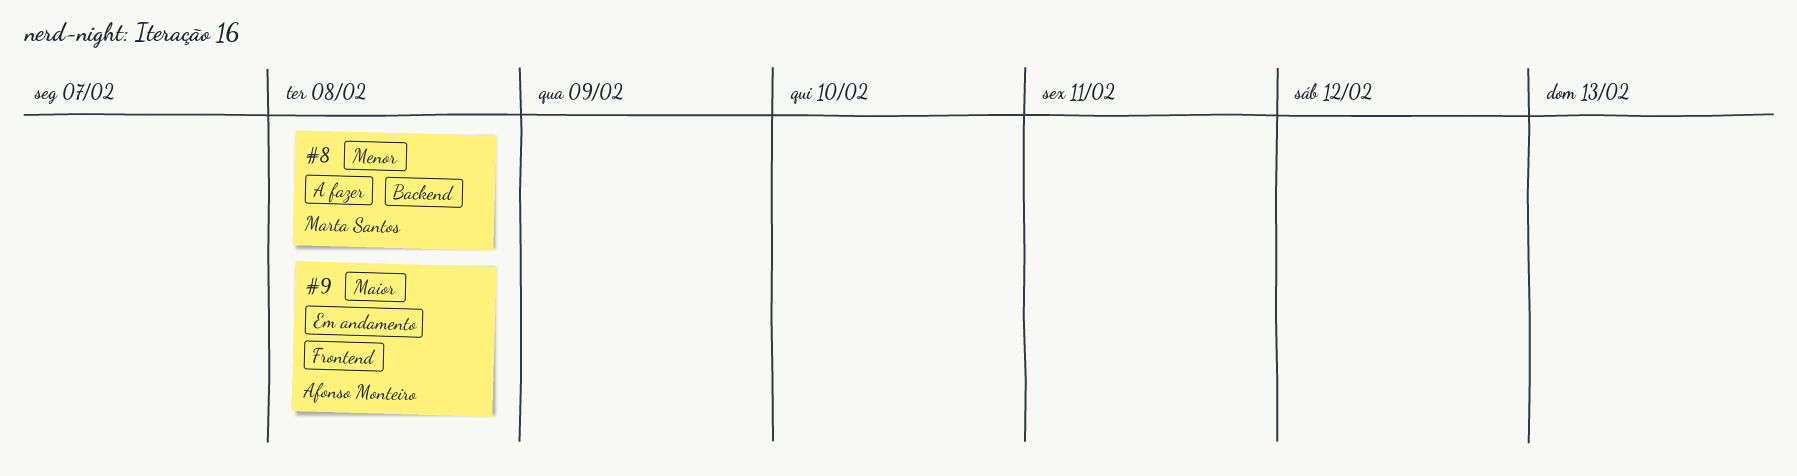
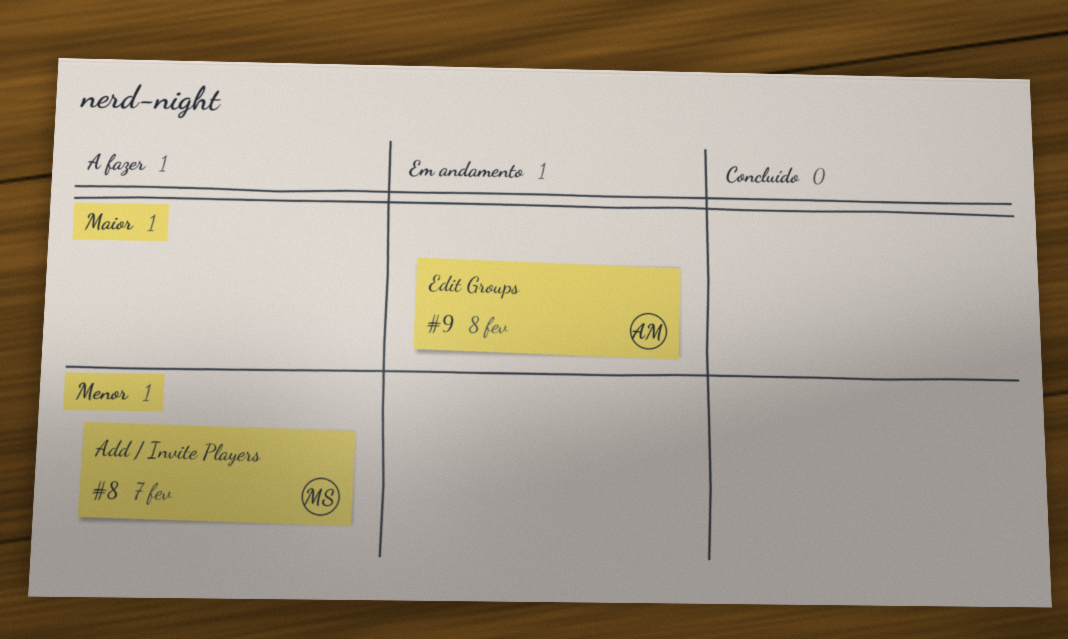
#8, due: Feb 8 -> Feb 7

